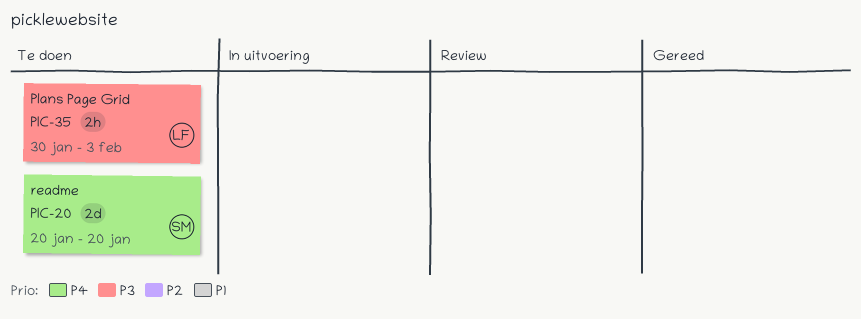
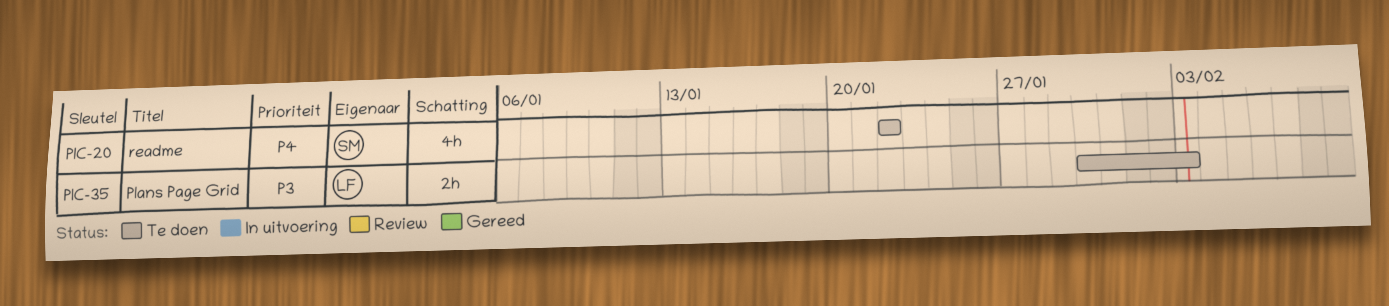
PIC-20, estimate: 2d -> 4h
PIC-20, start: Jan 20 -> Jan 22
PIC-20, due: Jan 20 -> Jan 22

